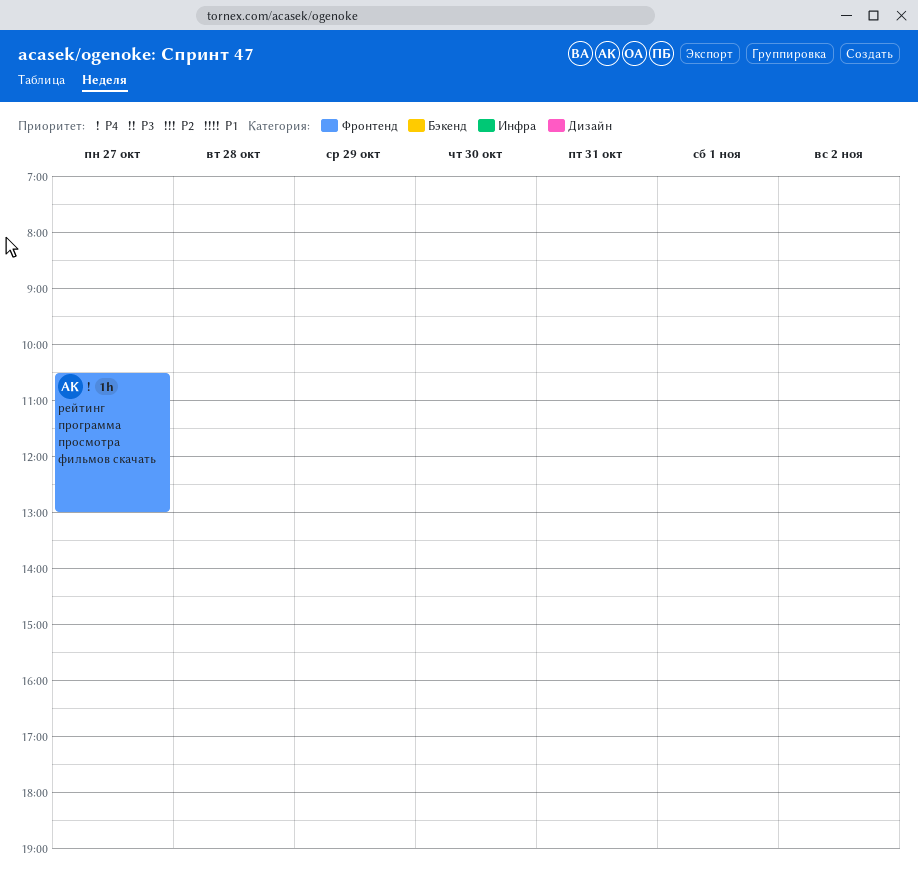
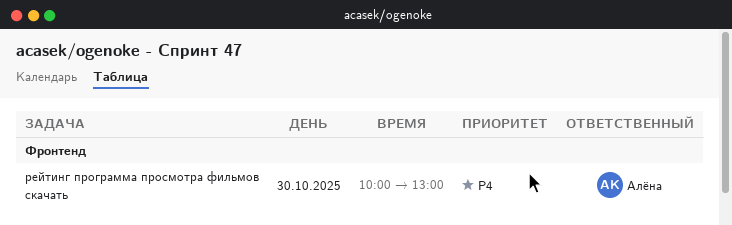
рейтинг программа просмотра фильмов скачать, day: Oct 27 -> Oct 30
рейтинг программа просмотра фильмов скачать, begins: 10:30 -> 10:00

